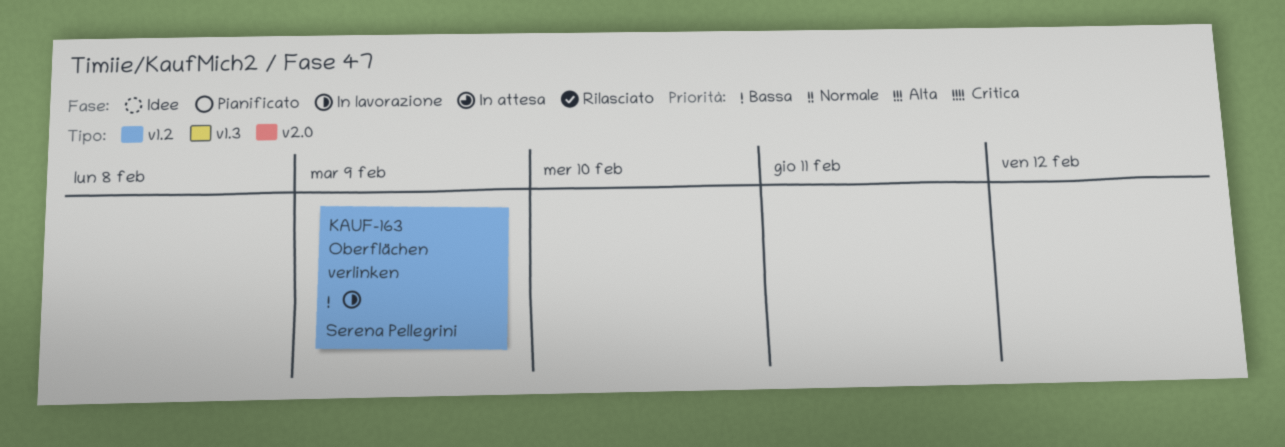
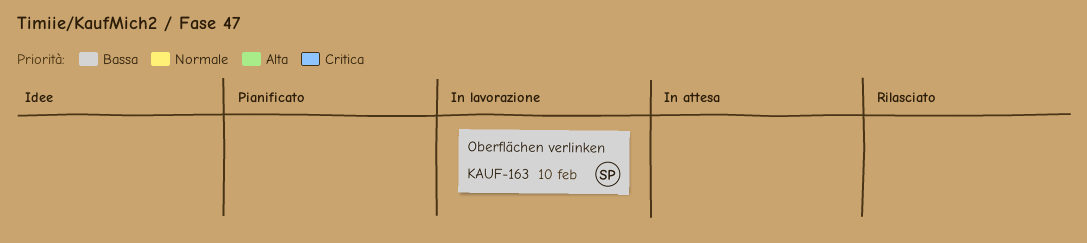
KAUF-163, due: Feb 9 -> Feb 10

